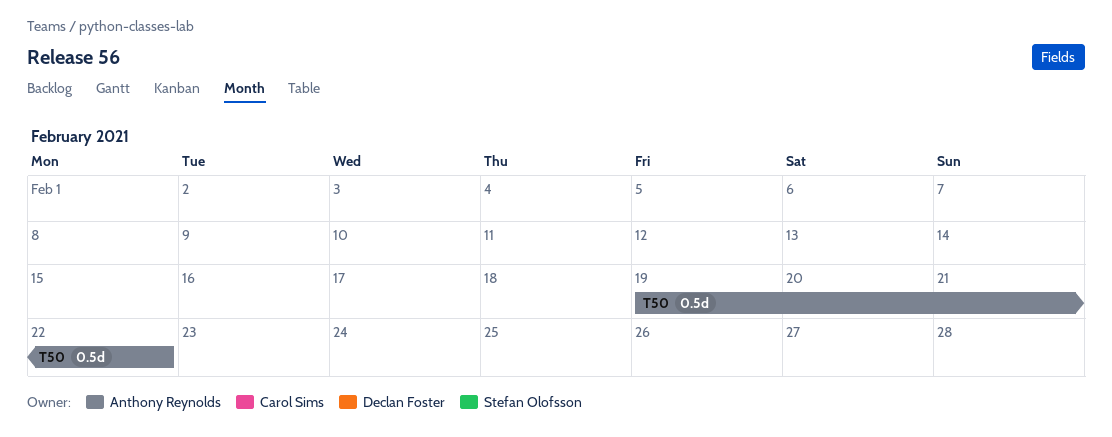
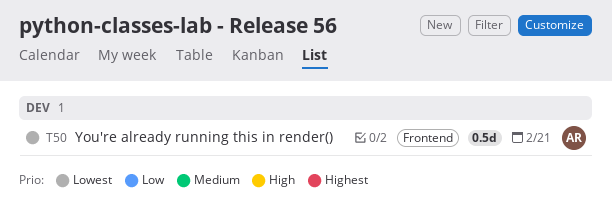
T50, due: Feb 22 -> Feb 21

